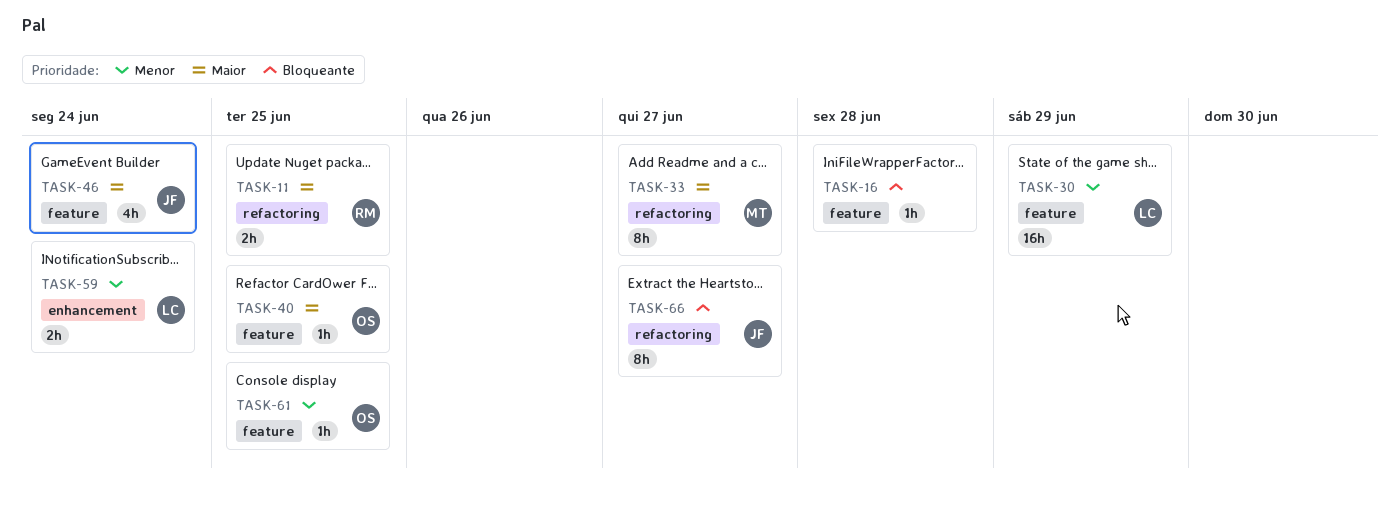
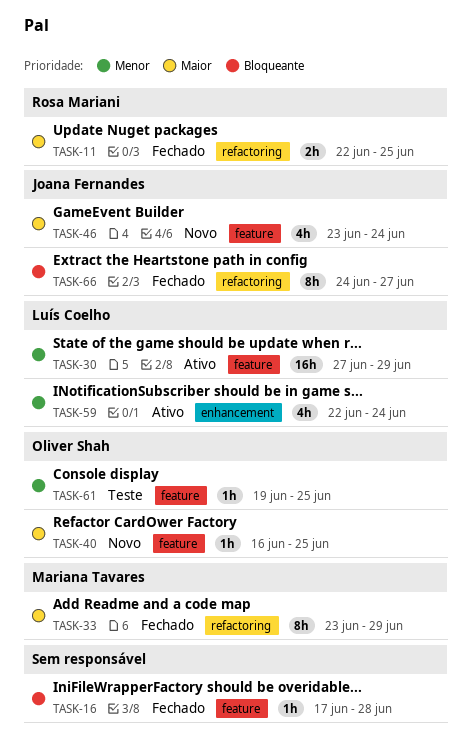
TASK-33, due: Jun 27 -> Jun 29
TASK-59, estimate: 2h -> 4h

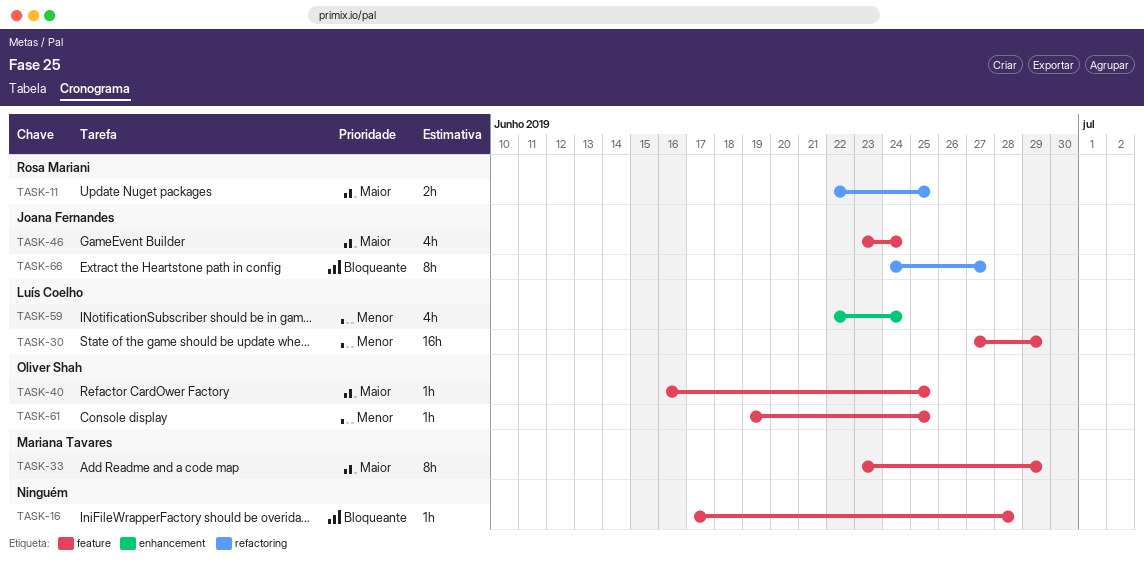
TASK-33, label: refactoring -> feature

